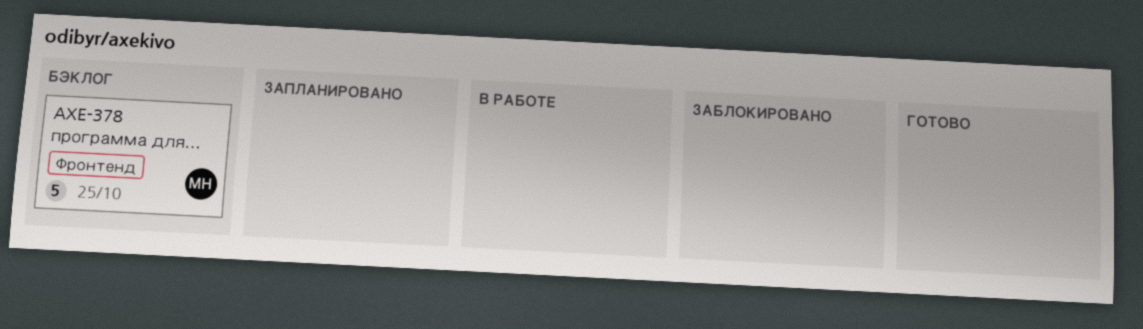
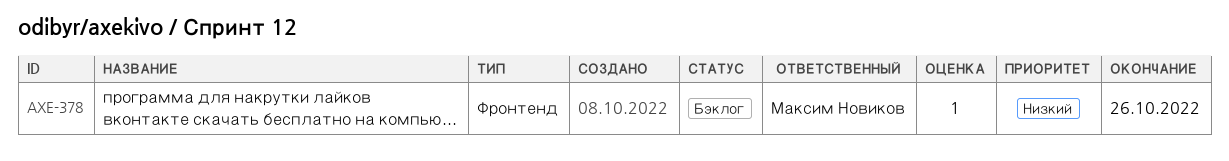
AXE-378, estimate: 5 -> 1
AXE-378, due: Oct 25 -> Oct 26

